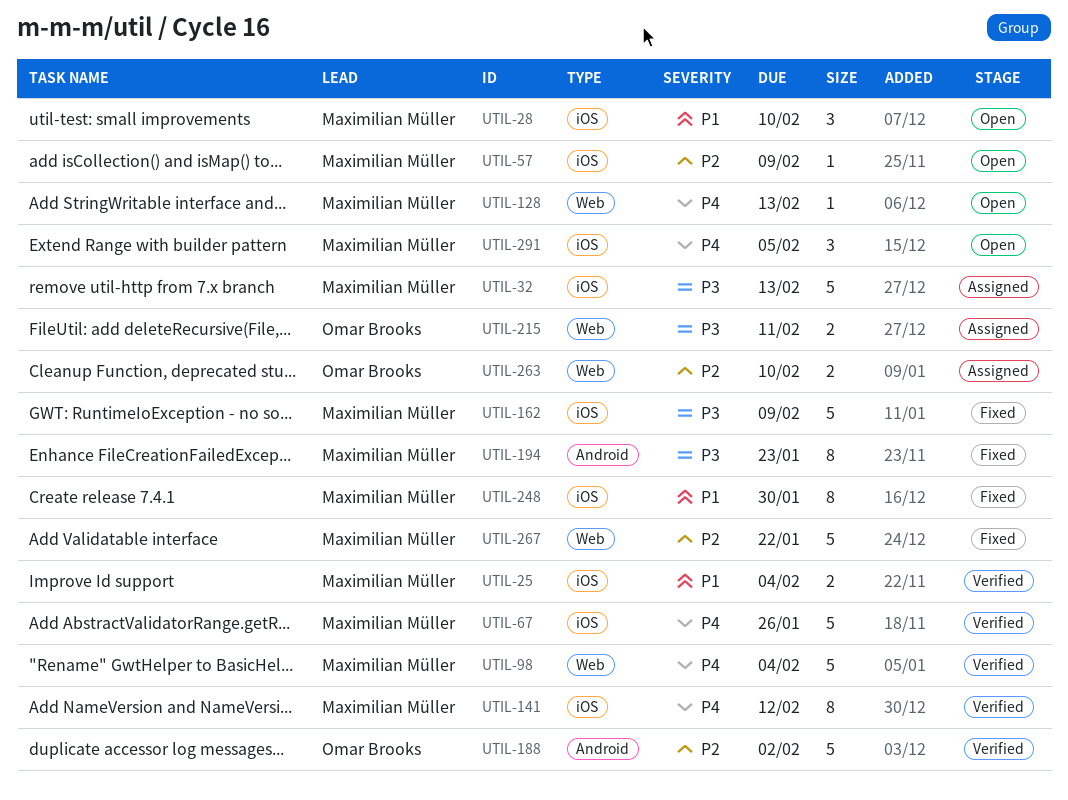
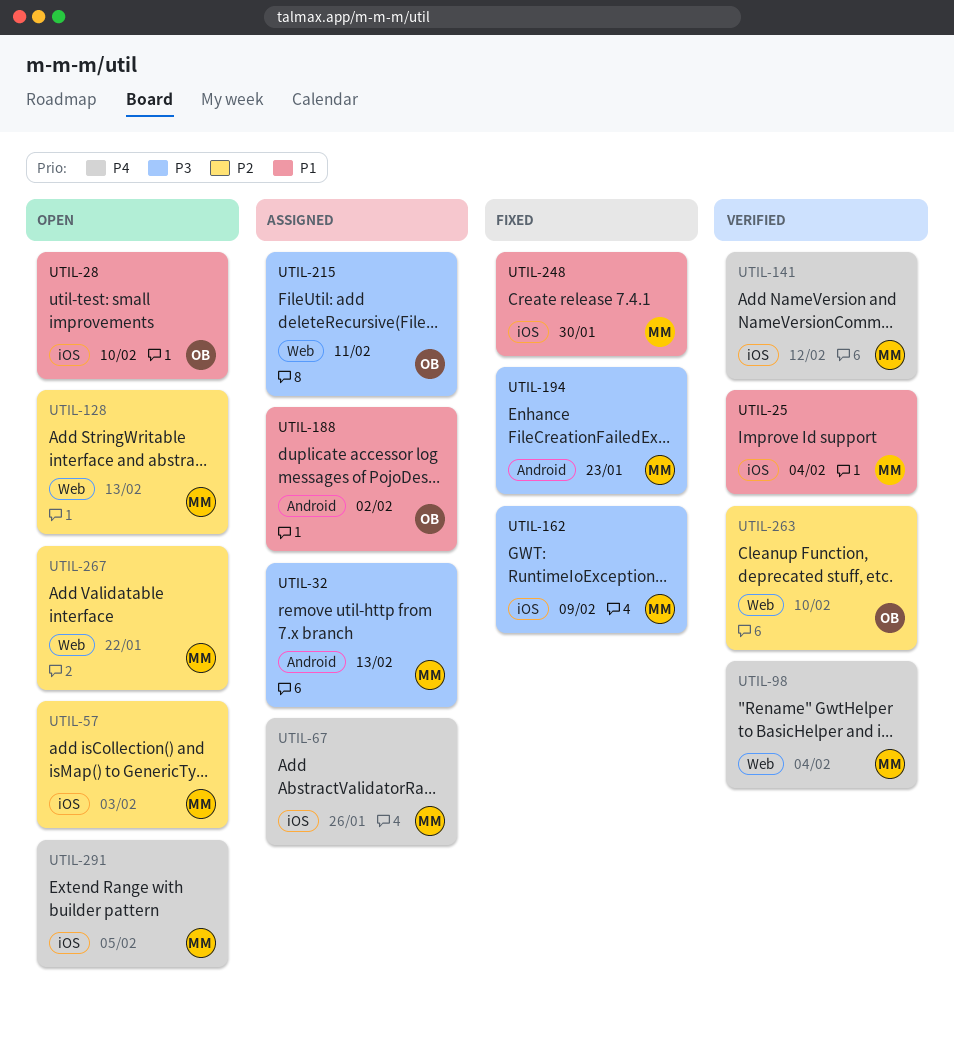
UTIL-28, owner: Maximilian Müller -> Omar Brooks
UTIL-32, label: iOS -> Android
UTIL-57, due: Feb 9 -> Feb 3
UTIL-67, status: Verified -> Assigned
UTIL-128, priority: P4 -> P2
UTIL-188, status: Verified -> Assigned
UTIL-188, priority: P2 -> P1
UTIL-263, status: Assigned -> Verified
UTIL-267, status: Fixed -> Open

